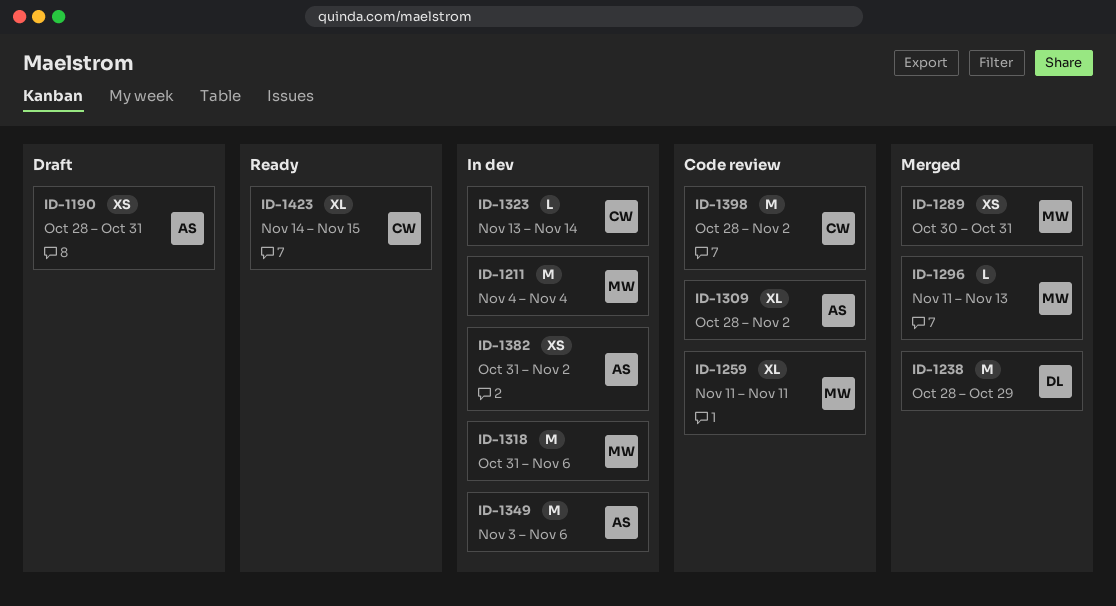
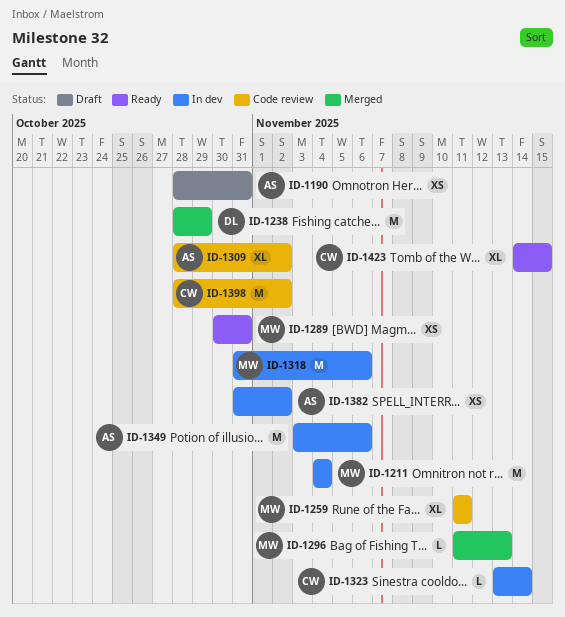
ID-1289, status: Merged -> Ready

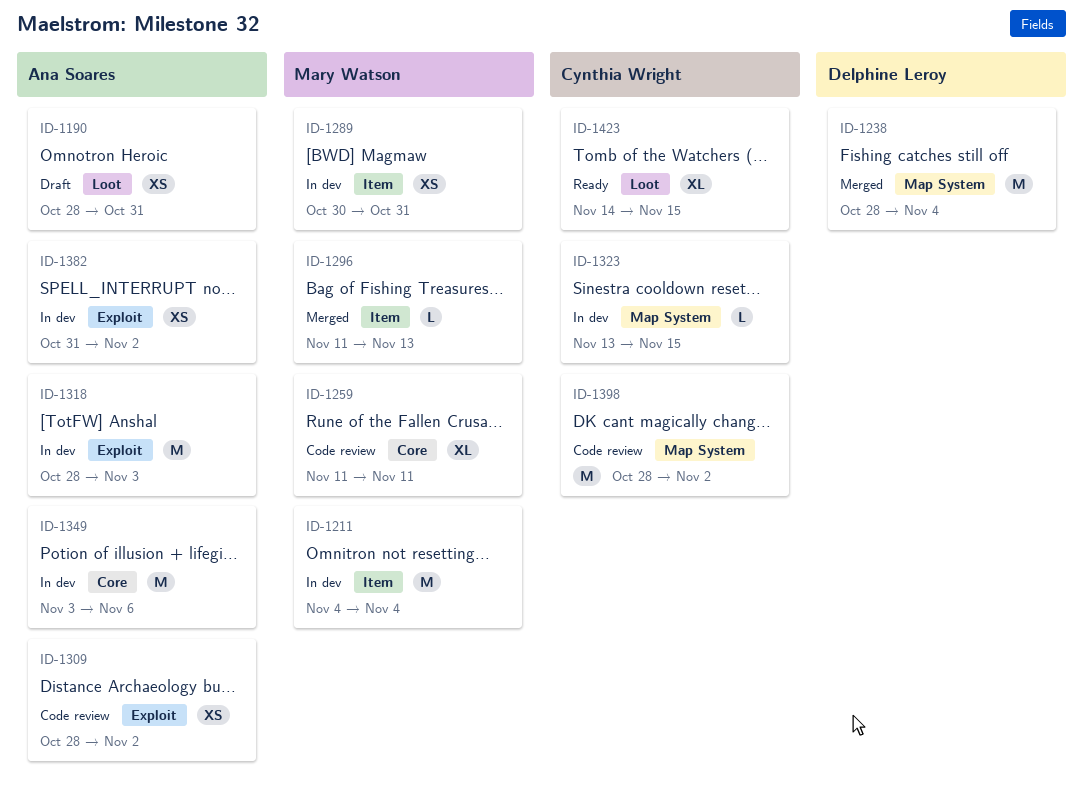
ID-1238, due: Oct 29 -> Nov 4
ID-1289, status: Ready -> In dev
ID-1309, estimate: XL -> XS
ID-1318, owner: Mary Watson -> Ana Soares
ID-1318, start: Oct 31 -> Oct 28
ID-1318, due: Nov 6 -> Nov 3
ID-1323, due: Nov 14 -> Nov 15

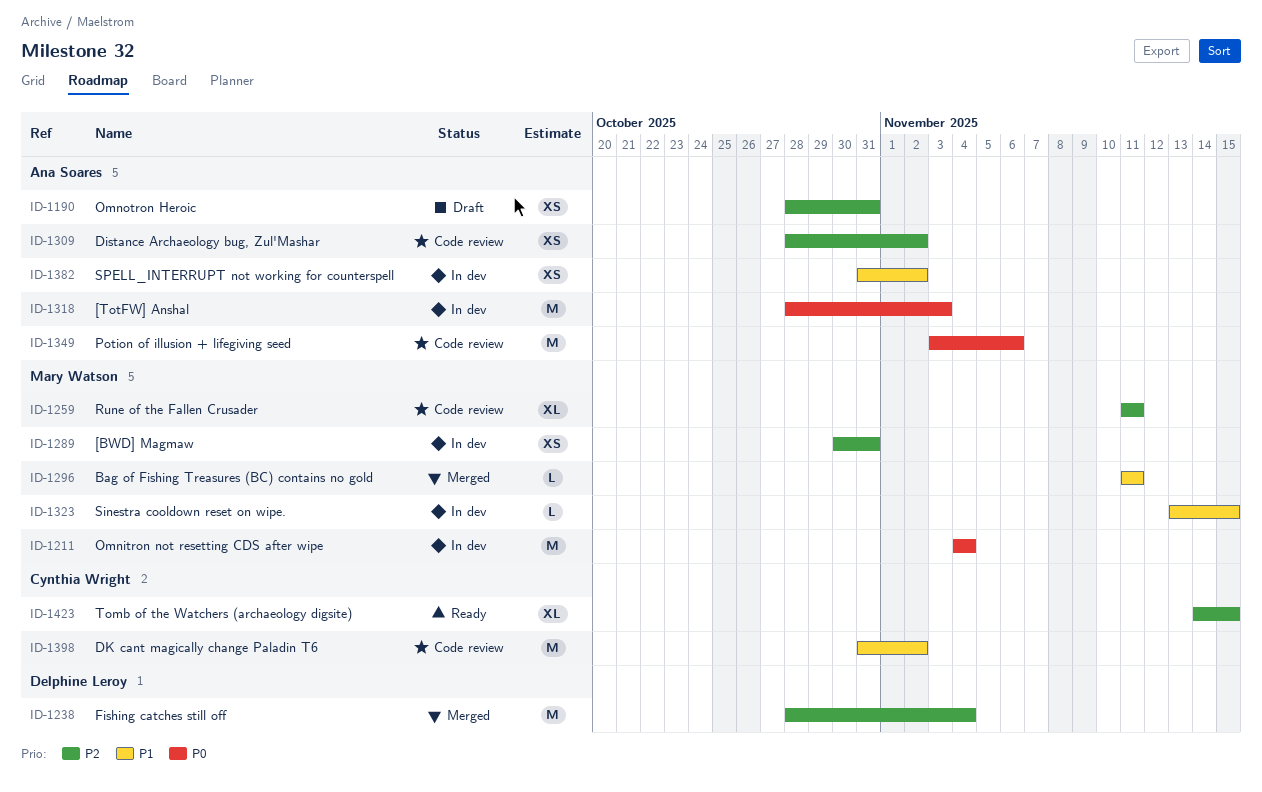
ID-1296, due: Nov 13 -> Nov 11
ID-1323, owner: Cynthia Wright -> Mary Watson
ID-1349, status: In dev -> Code review
ID-1398, start: Oct 28 -> Oct 31

